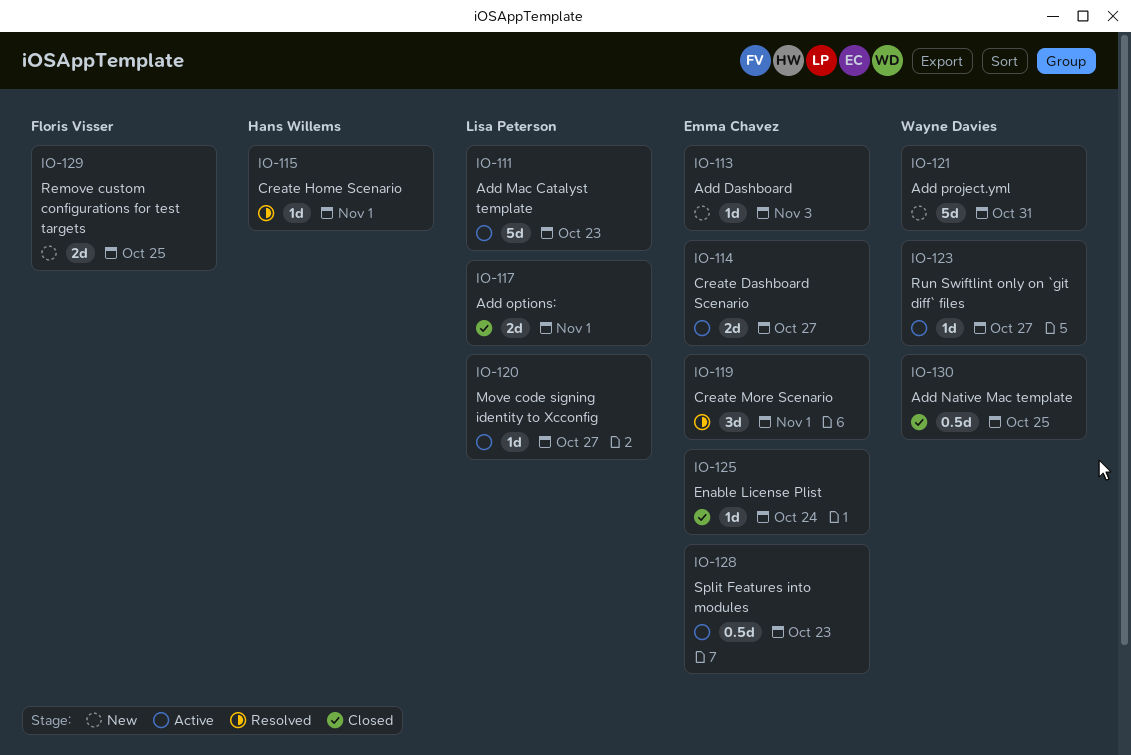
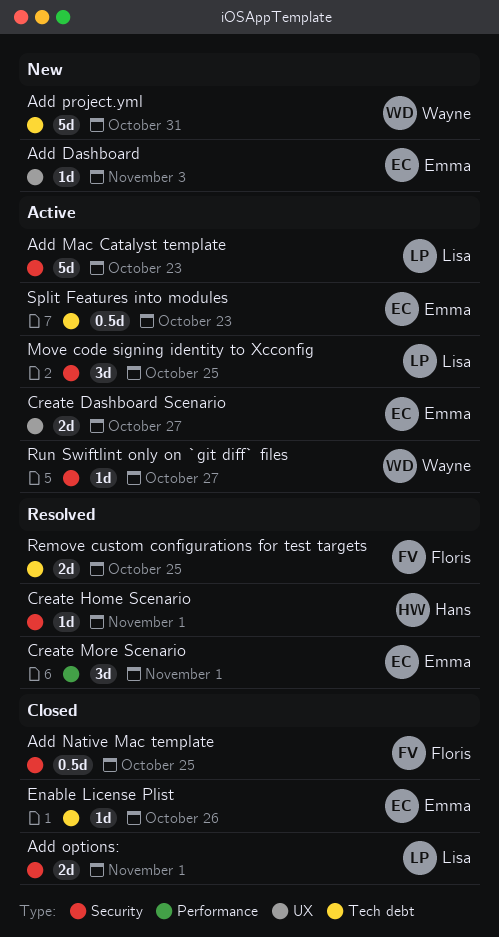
Add Native Mac template, owner: Wayne Davies -> Floris Visser
Enable License Plist, due: Oct 24 -> Oct 26
Move code signing identity to Xcconfig, estimate: 1d -> 3d
Move code signing identity to Xcconfig, due: Oct 27 -> Oct 25
Remove custom configurations for test targets, status: New -> Resolved

